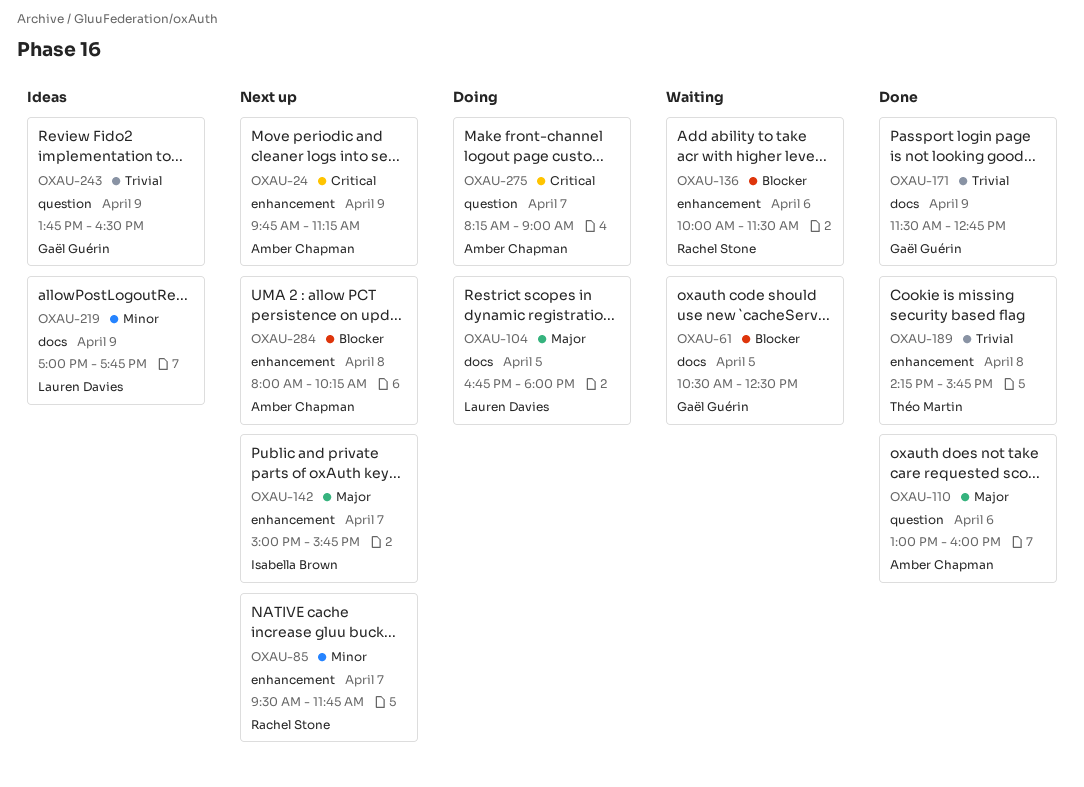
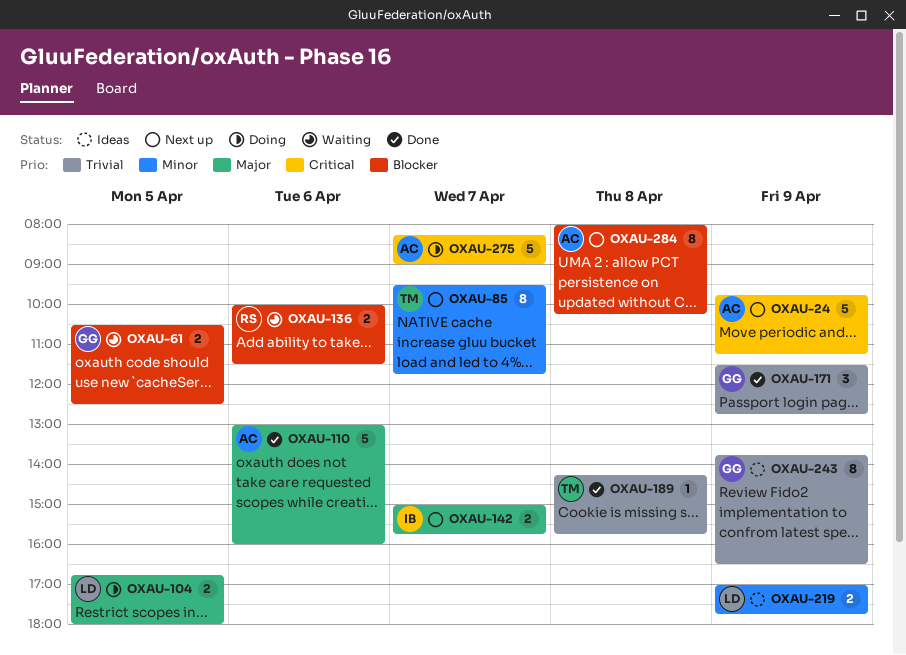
OXAU-85, owner: Rachel Stone -> Théo Martin

